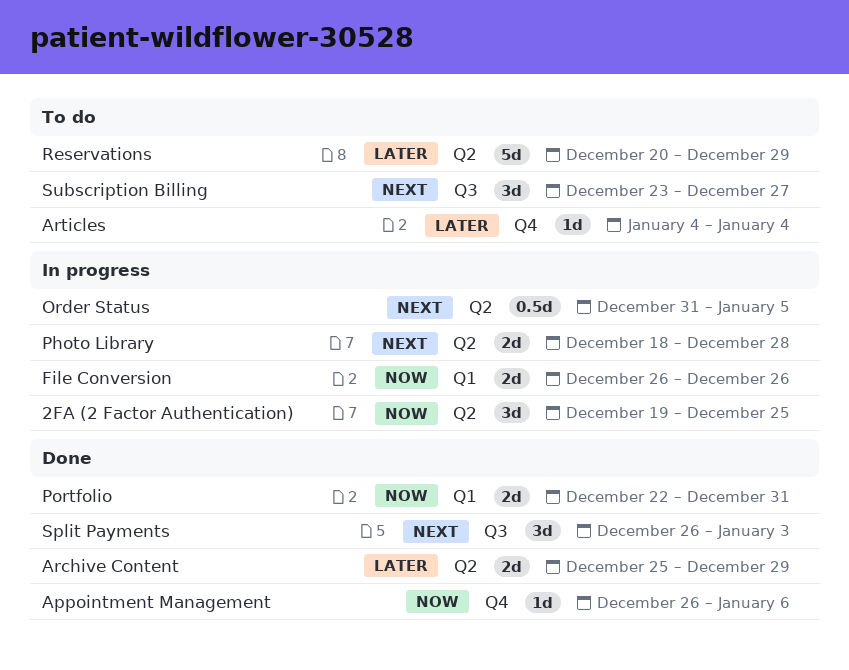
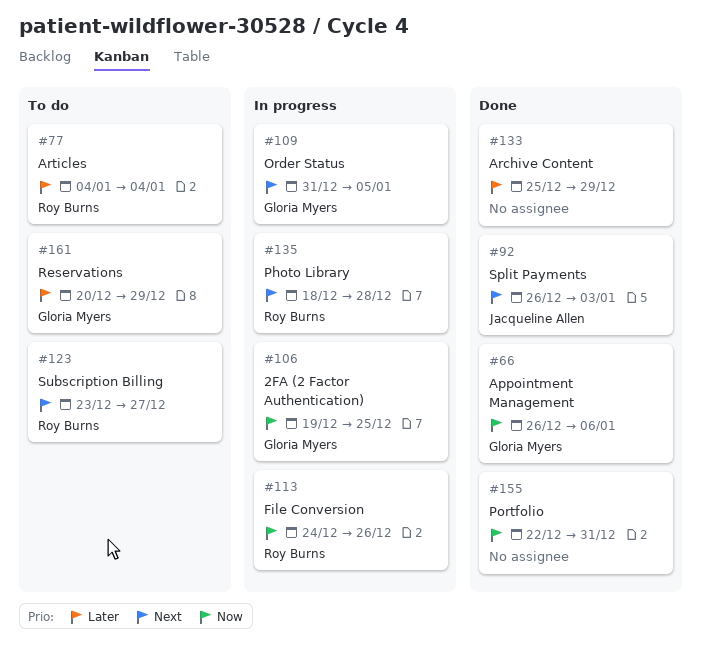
File Conversion, start: Dec 26 -> Dec 24

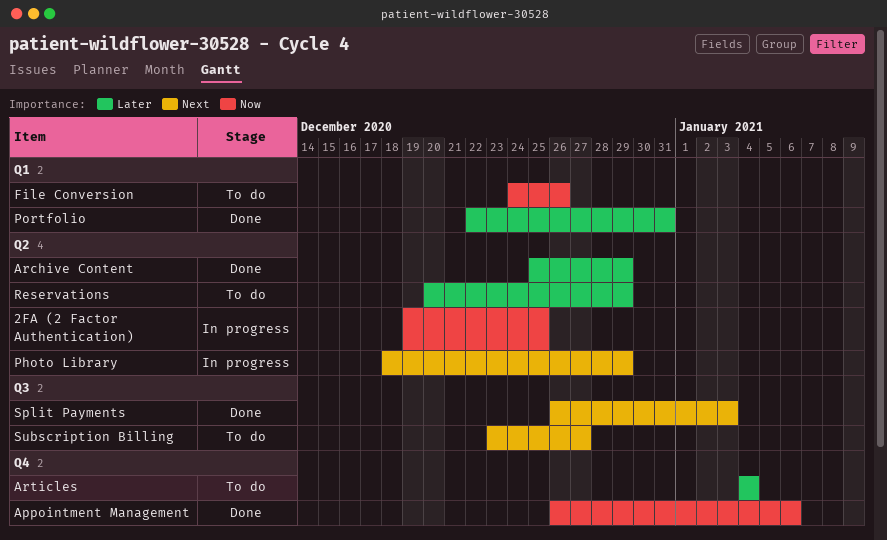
File Conversion, status: In progress -> To do
Order Status: present -> none
Photo Library, due: Dec 28 -> Dec 29
Portfolio, priority: Now -> Later

